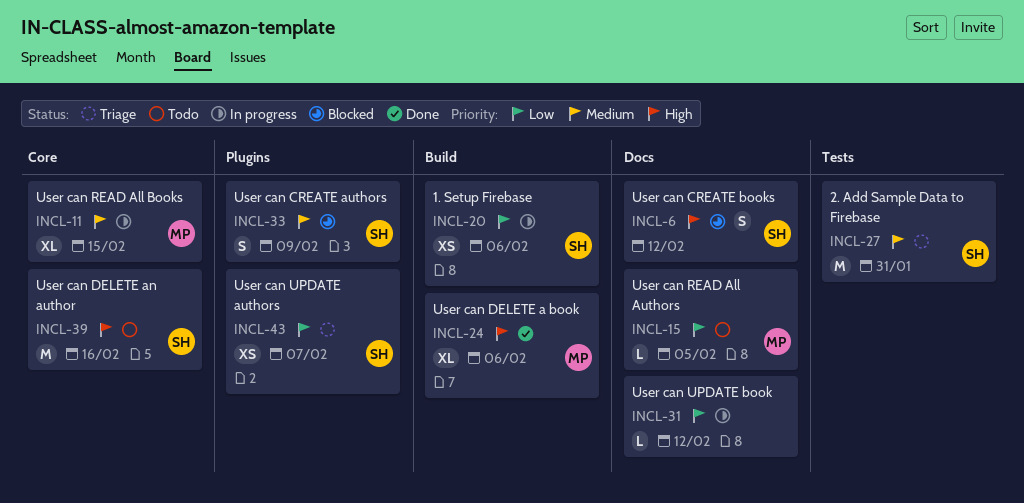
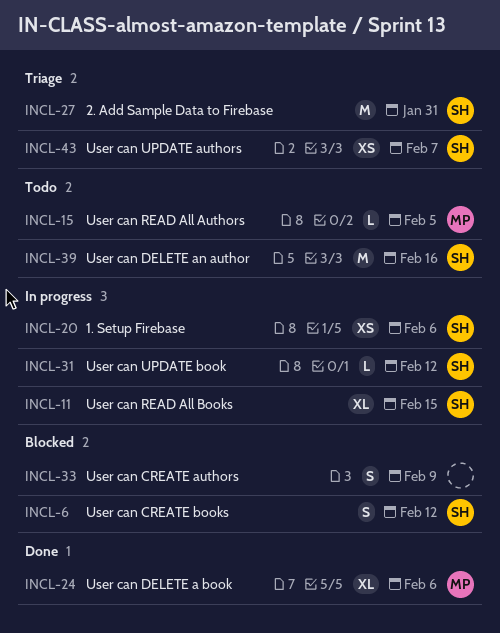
INCL-11, owner: MP -> SH
INCL-31, owner: none -> SH
INCL-33, owner: SH -> none

